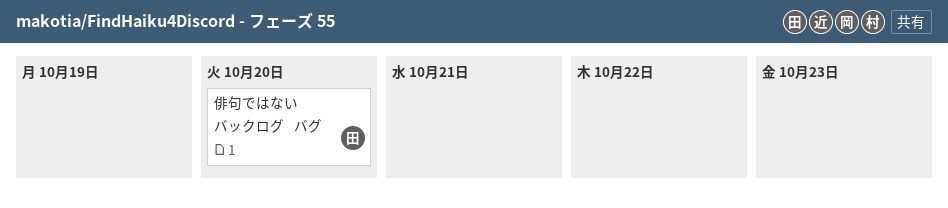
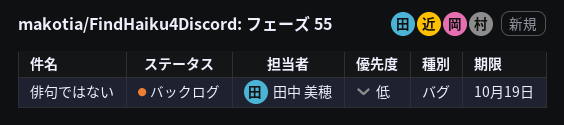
俳句ではない, due: Oct 20 -> Oct 19

